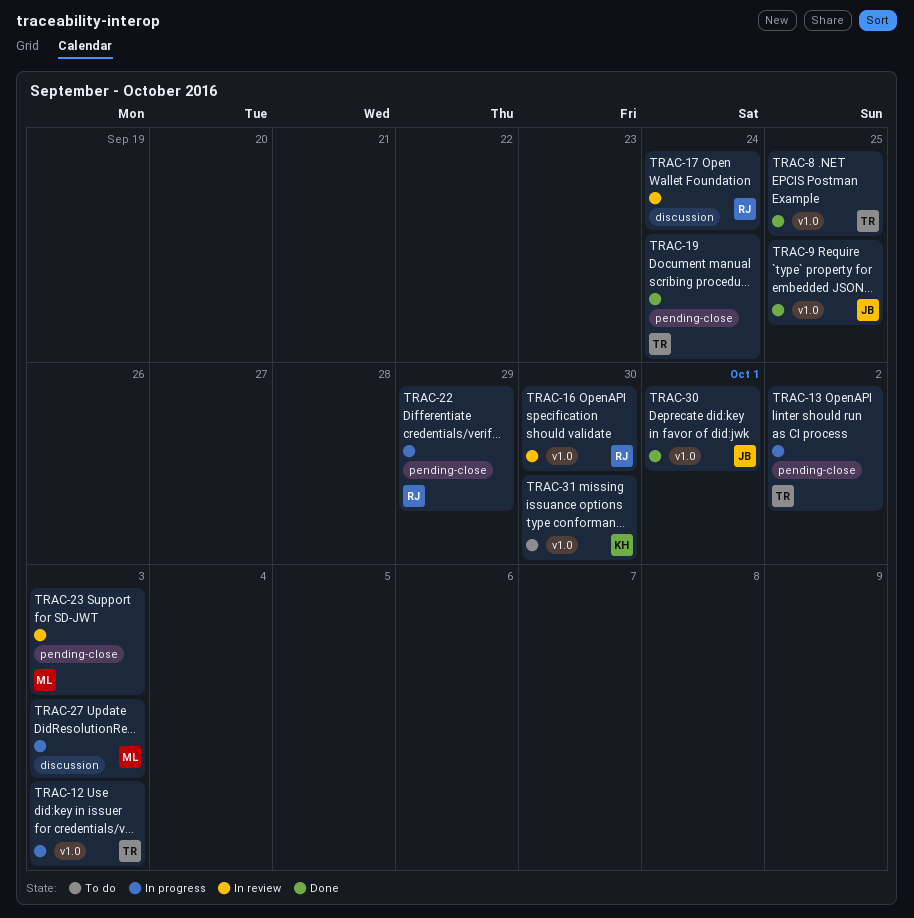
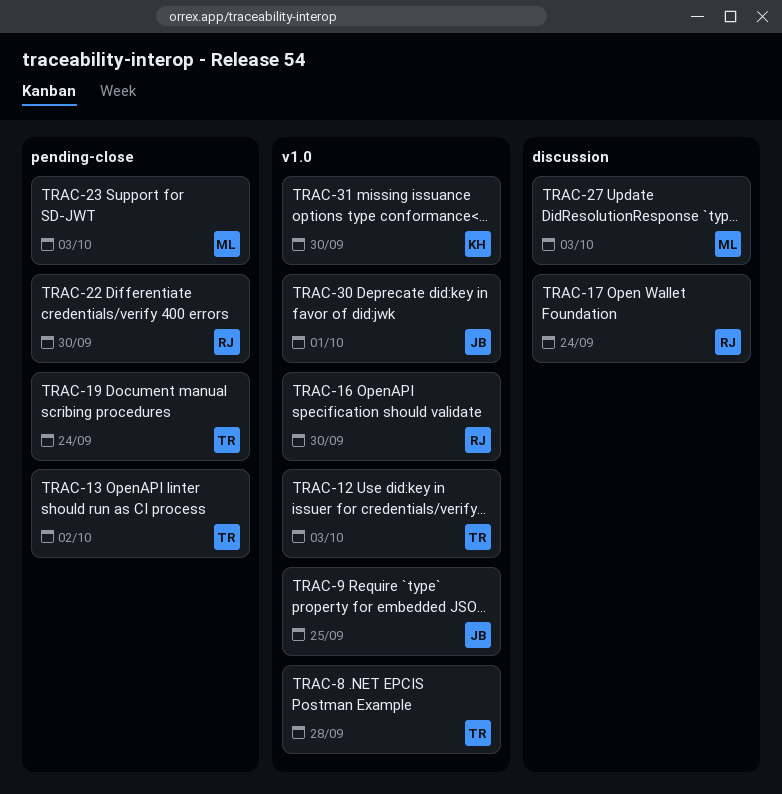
TRAC-8, due: Sep 25 -> Sep 28
TRAC-22, due: Sep 29 -> Sep 30

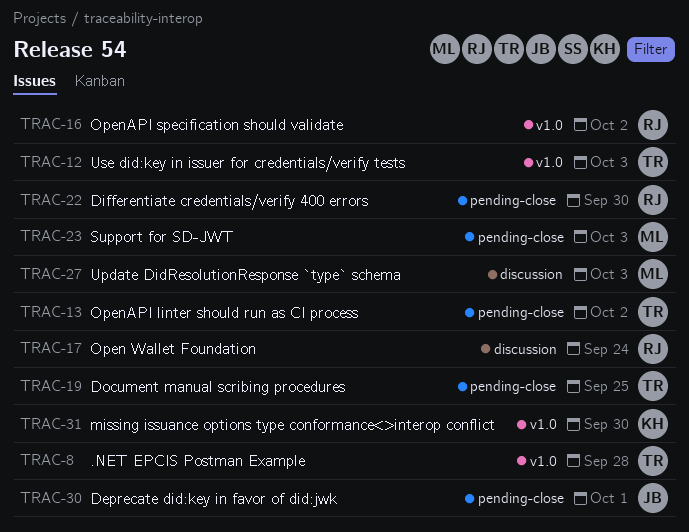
TRAC-9: present -> none
TRAC-16, due: Sep 30 -> Oct 2
TRAC-19, due: Sep 24 -> Sep 25
TRAC-30, label: v1.0 -> pending-close

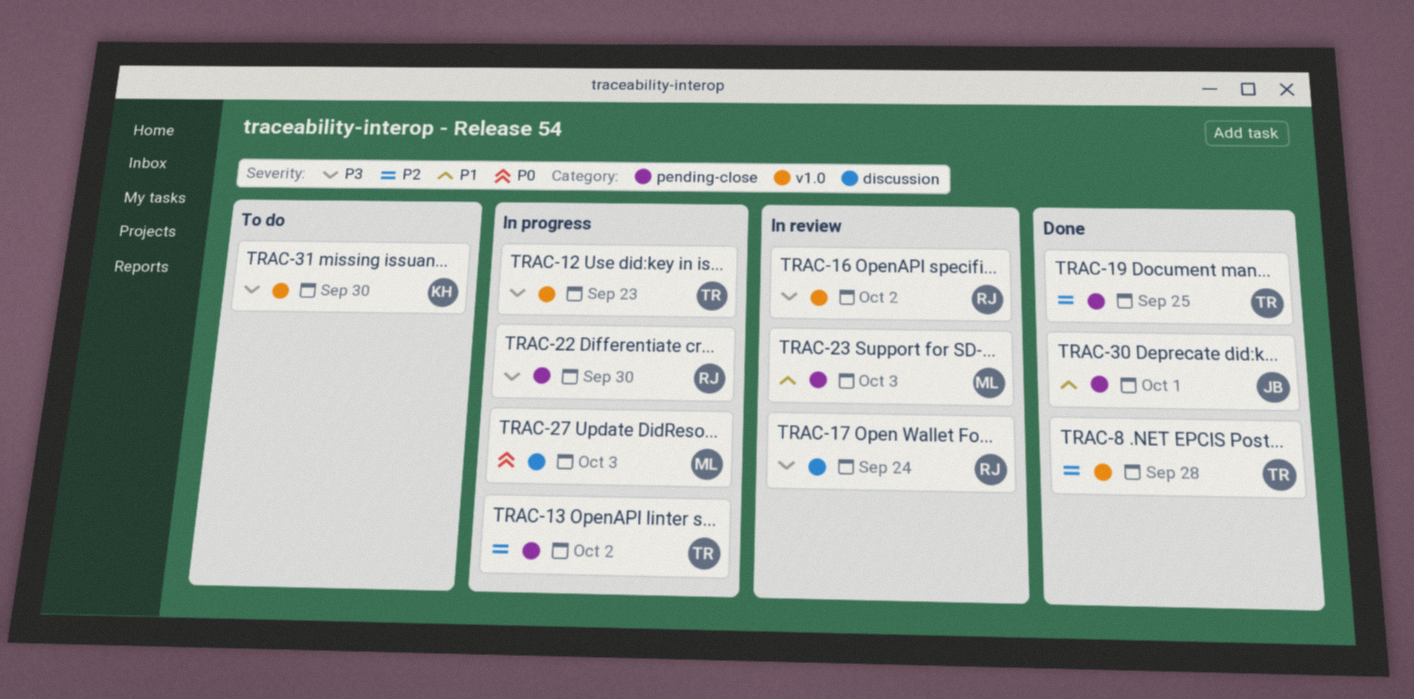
TRAC-12, due: Oct 3 -> Sep 23

